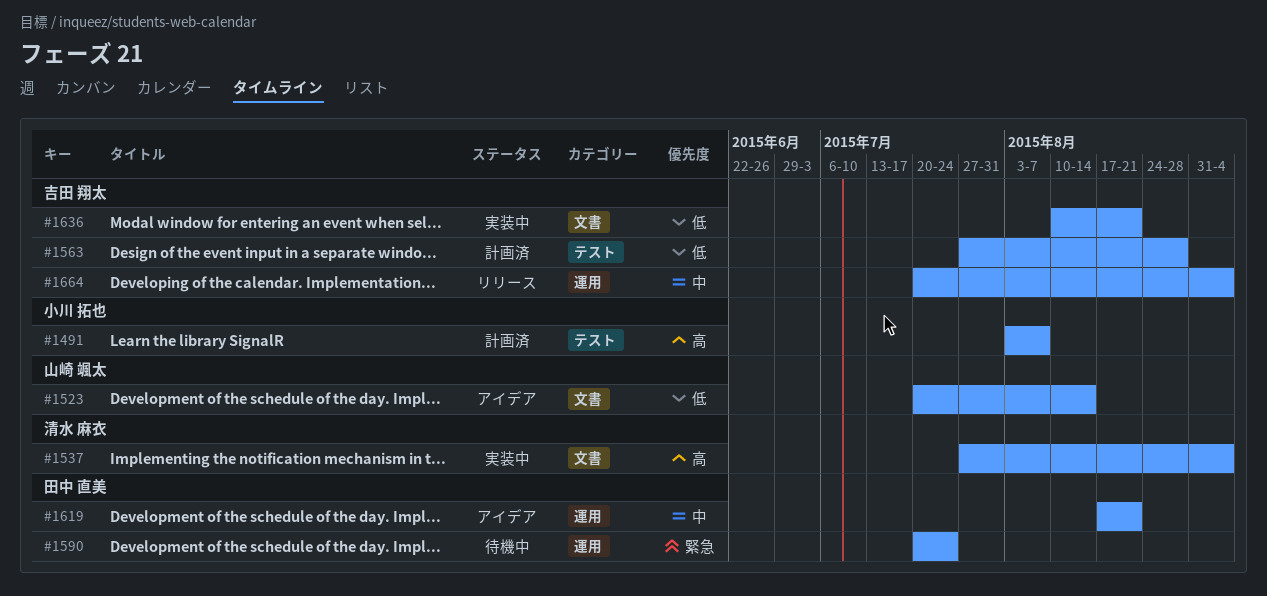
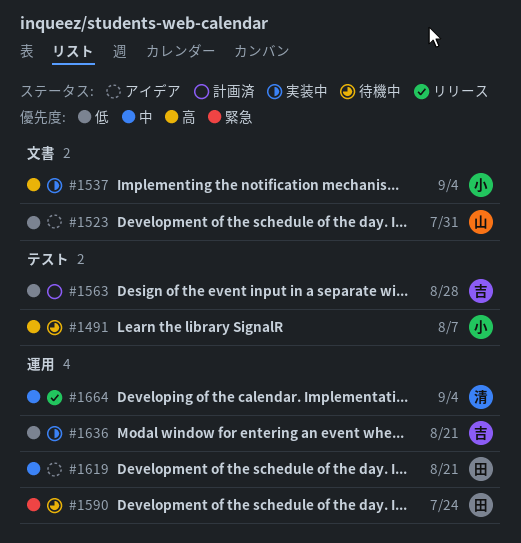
#1491, status: 計画済 -> 待機中
#1523, due: Aug 14 -> Jul 31
#1537, owner: 清水 麻衣 -> 小川 拓也
#1636, label: 文書 -> 運用
#1664, owner: 吉田 翔太 -> 清水 麻衣

